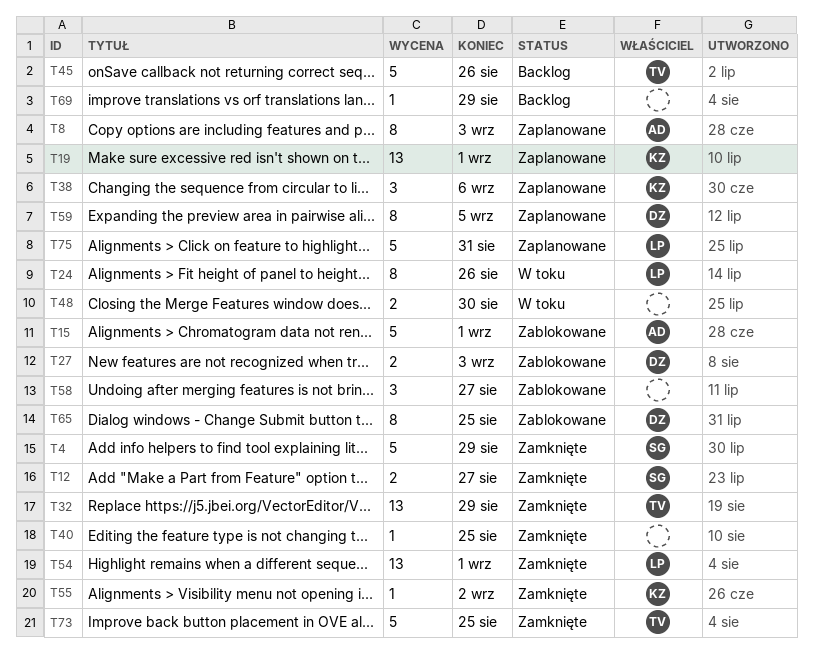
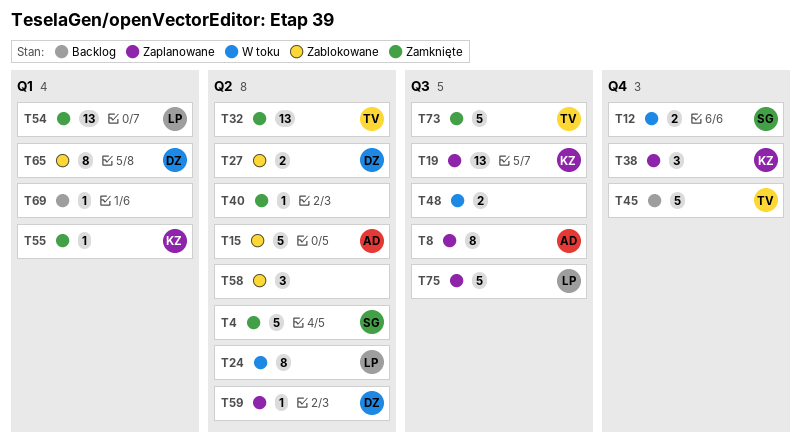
T12, status: Zamknięte -> W toku
T59, estimate: 8 -> 1

